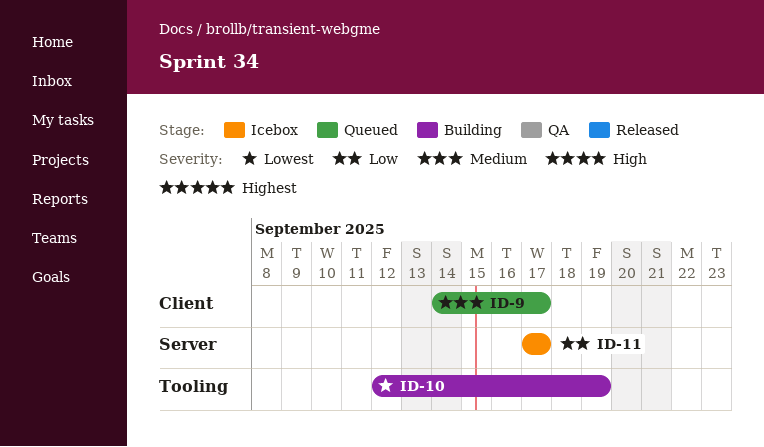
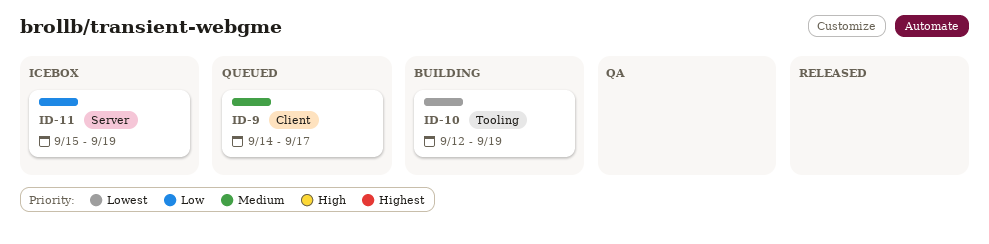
ID-11, start: Sep 17 -> Sep 15
ID-11, due: Sep 17 -> Sep 19

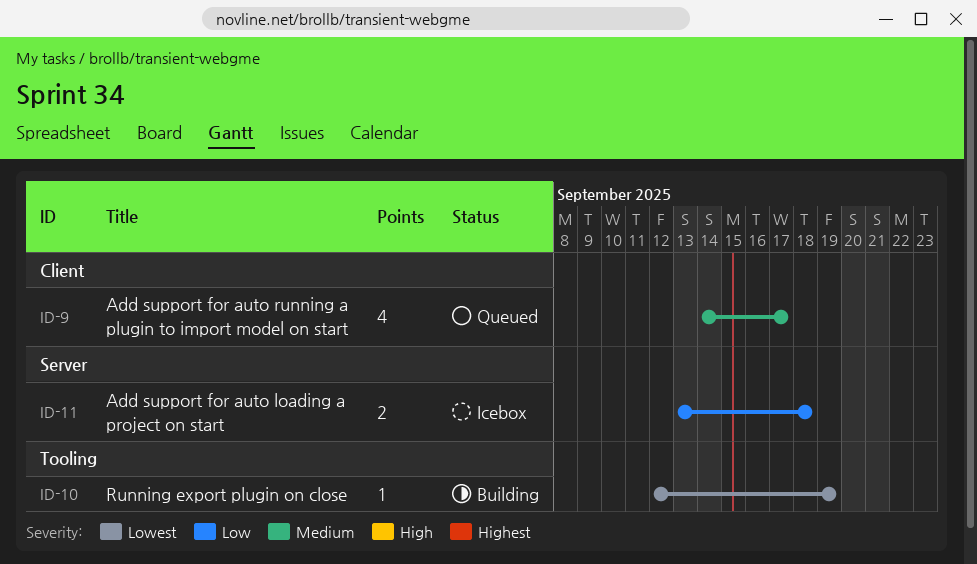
ID-11, start: Sep 15 -> Sep 13
ID-11, due: Sep 19 -> Sep 18

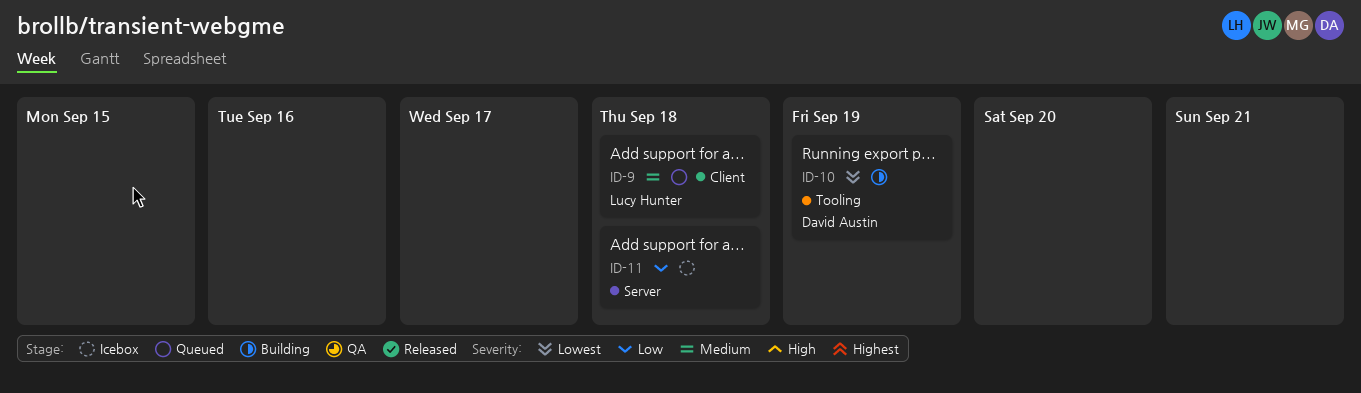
ID-9, due: Sep 17 -> Sep 18

